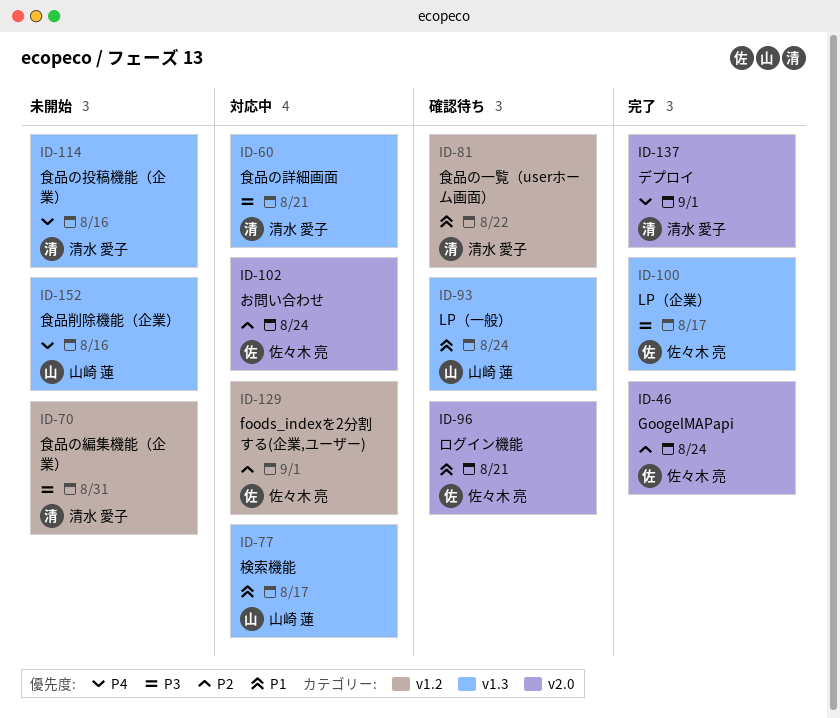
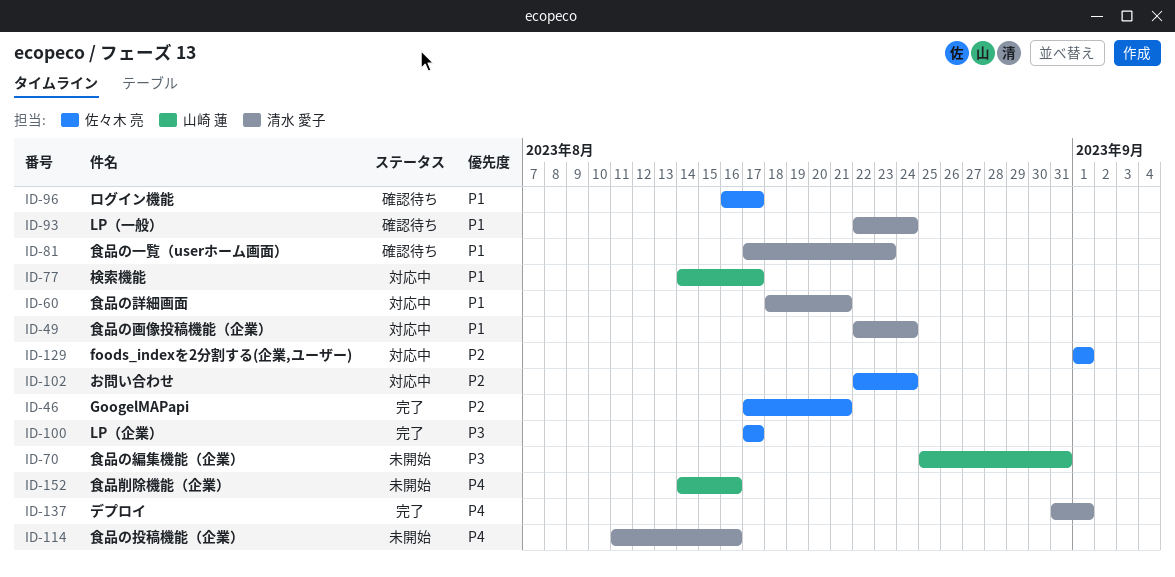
ID-46, due: Aug 24 -> Aug 21
ID-49: none -> present
ID-60, priority: P3 -> P1
ID-70, owner: 清水 愛子 -> 山崎 蓮
ID-81, due: Aug 22 -> Aug 23
ID-93, owner: 山崎 蓮 -> 清水 愛子
ID-96, due: Aug 21 -> Aug 17

